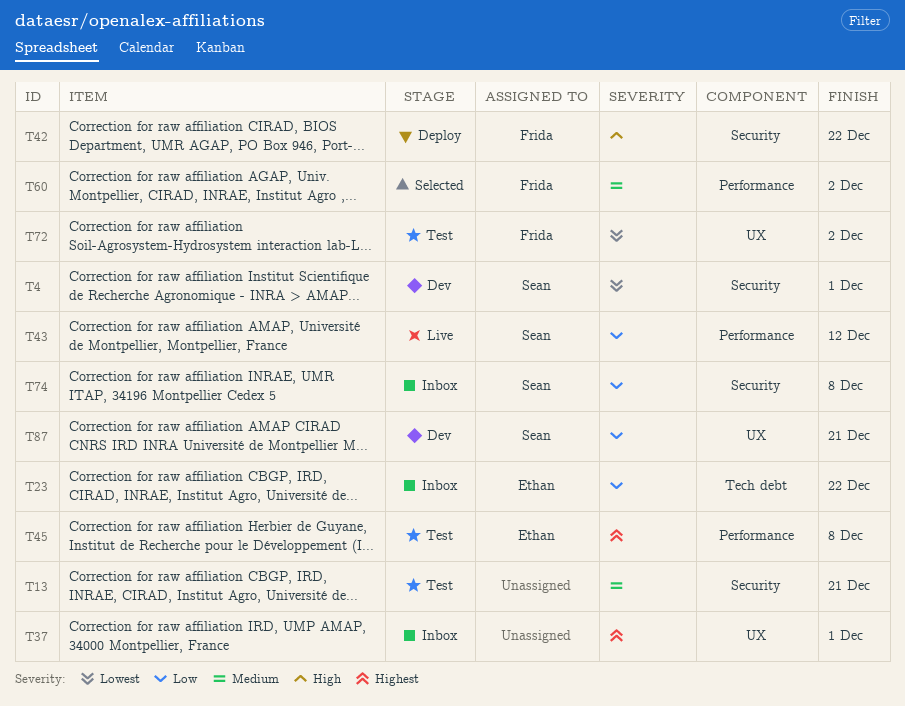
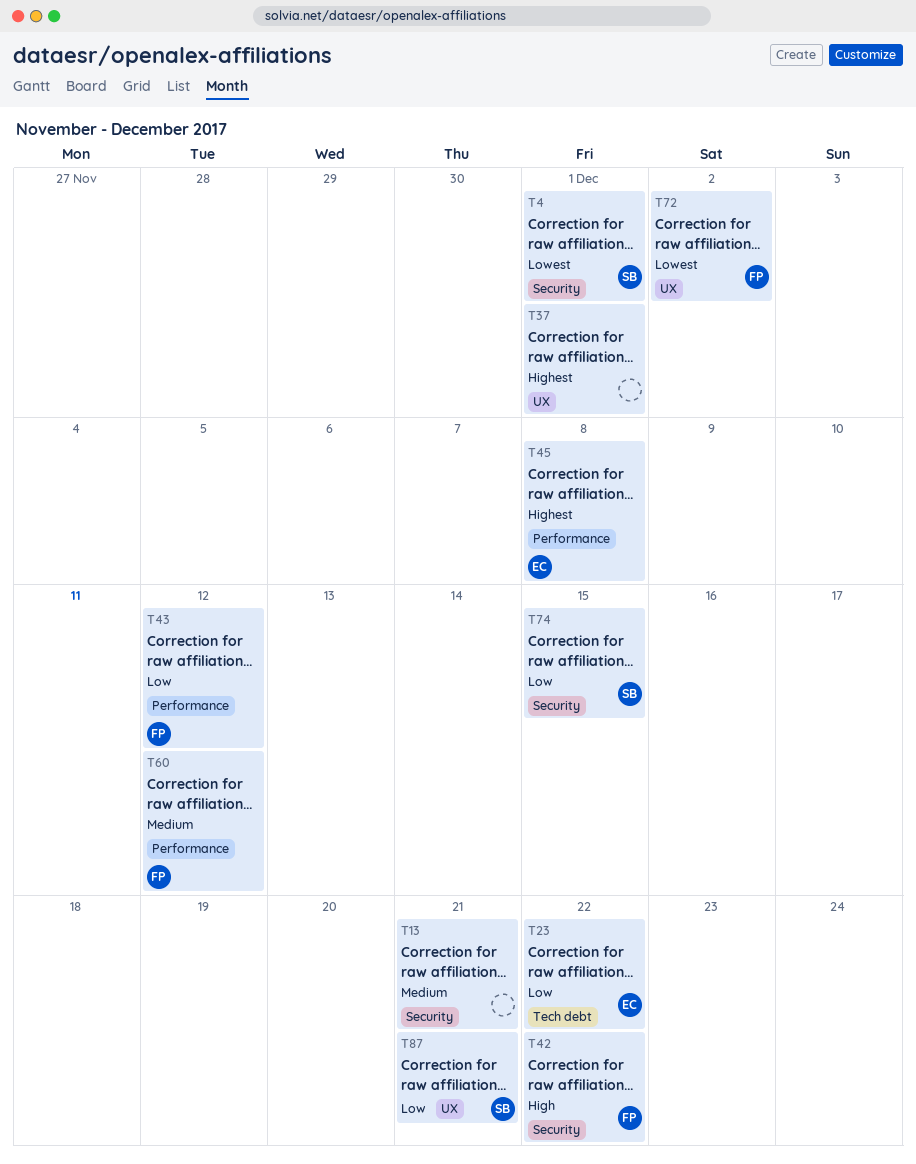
T43, owner: Sean -> Frida
T60, due: Dec 2 -> Dec 12
T74, due: Dec 8 -> Dec 15

